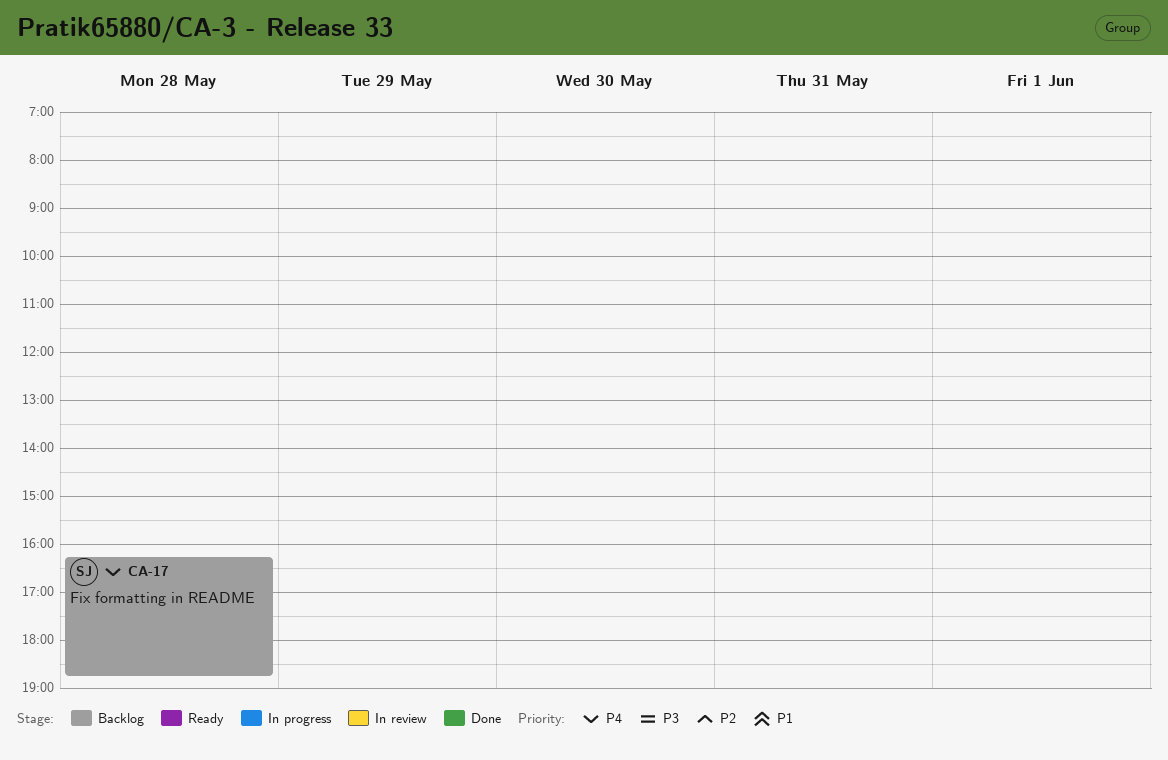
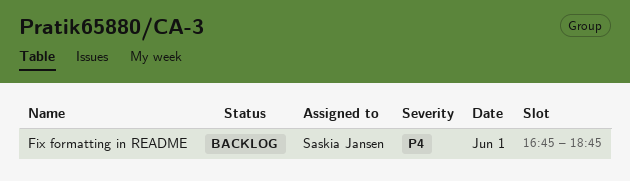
Fix formatting in README, day: May 28 -> Jun 1
Fix formatting in README, begins: 16:15 -> 16:45

